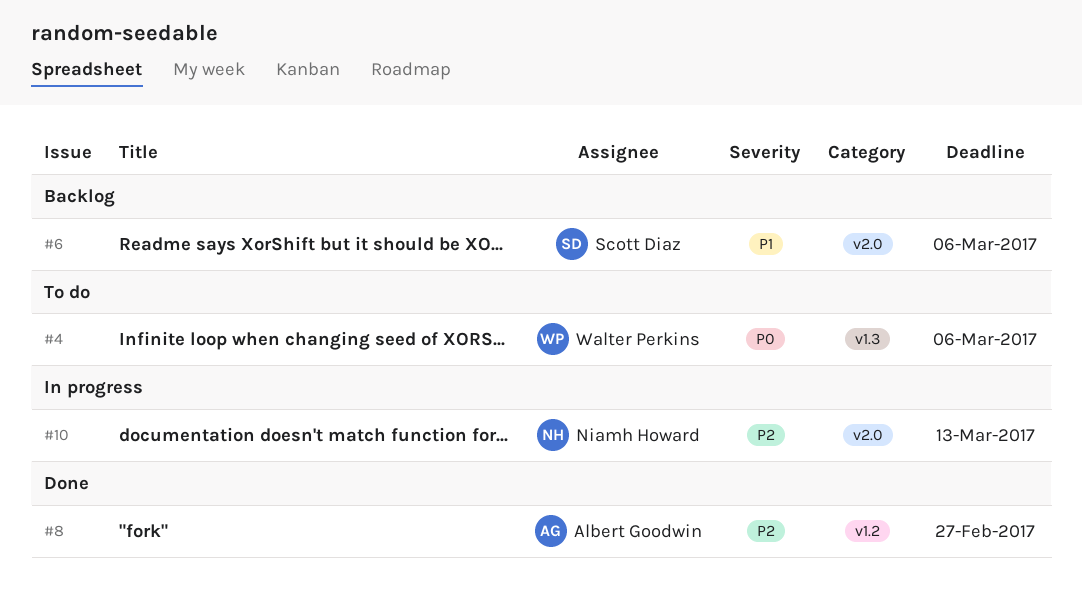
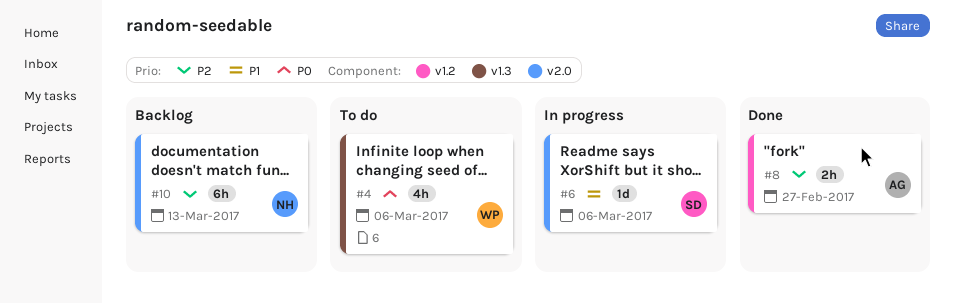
#6, status: Backlog -> In progress
#10, status: In progress -> Backlog

